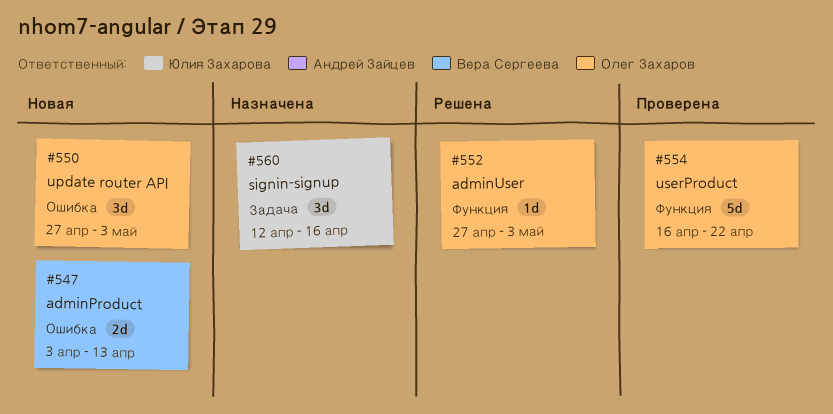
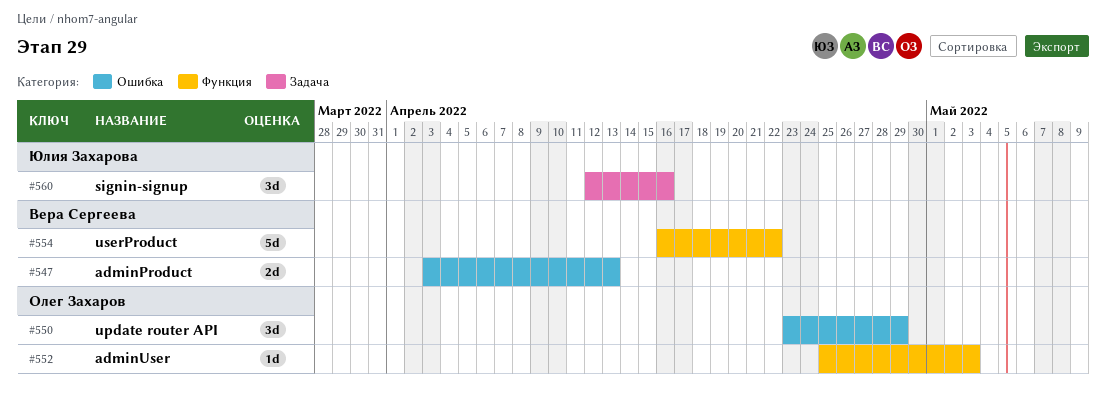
#550, start: Apr 27 -> Apr 23
#550, due: May 3 -> Apr 29
#552, start: Apr 27 -> Apr 25
#554, owner: Олег Захаров -> Вера Сергеева

